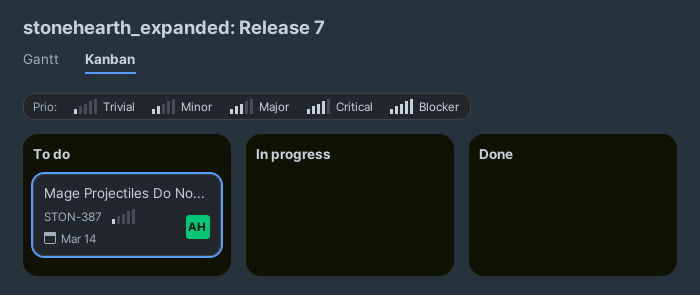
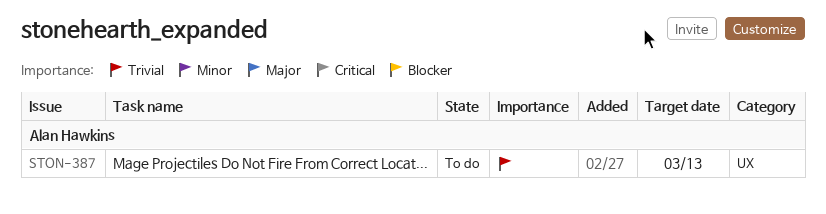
STON-387, due: Mar 14 -> Mar 13

